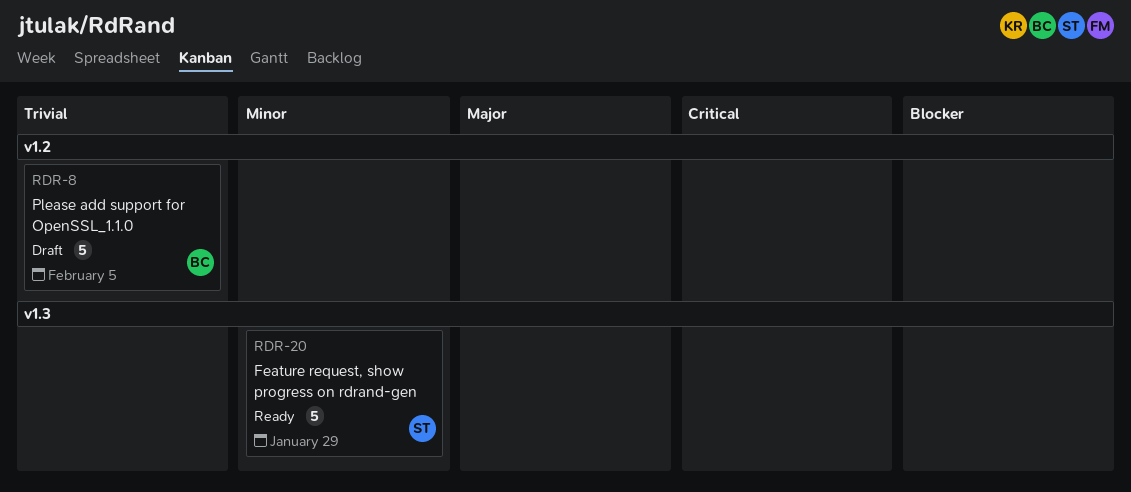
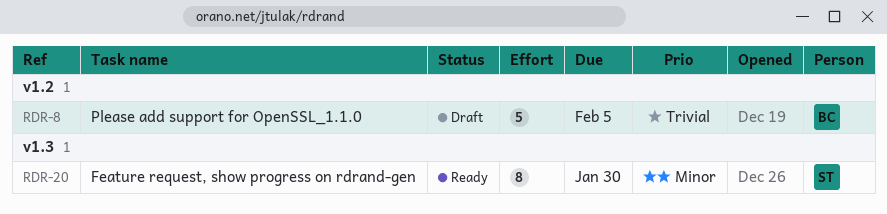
RDR-20, estimate: 5 -> 8
RDR-20, due: Jan 29 -> Jan 30

